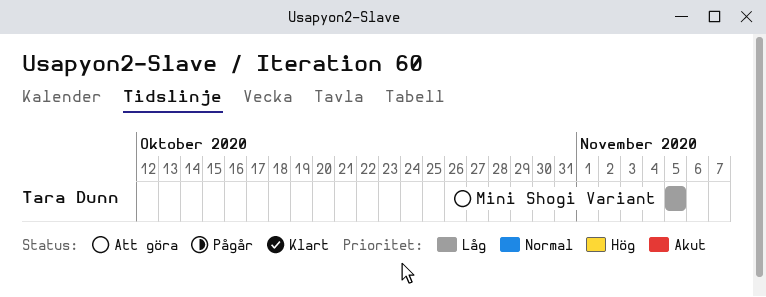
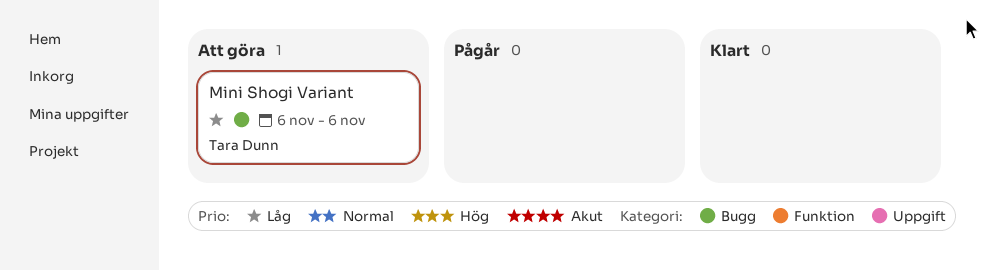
Mini Shogi Variant, start: Nov 5 -> Nov 6
Mini Shogi Variant, due: Nov 5 -> Nov 6

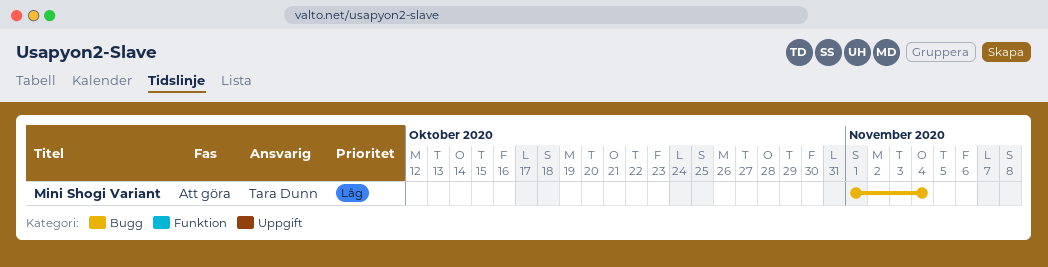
Mini Shogi Variant, start: Nov 6 -> Nov 1
Mini Shogi Variant, due: Nov 6 -> Nov 4

